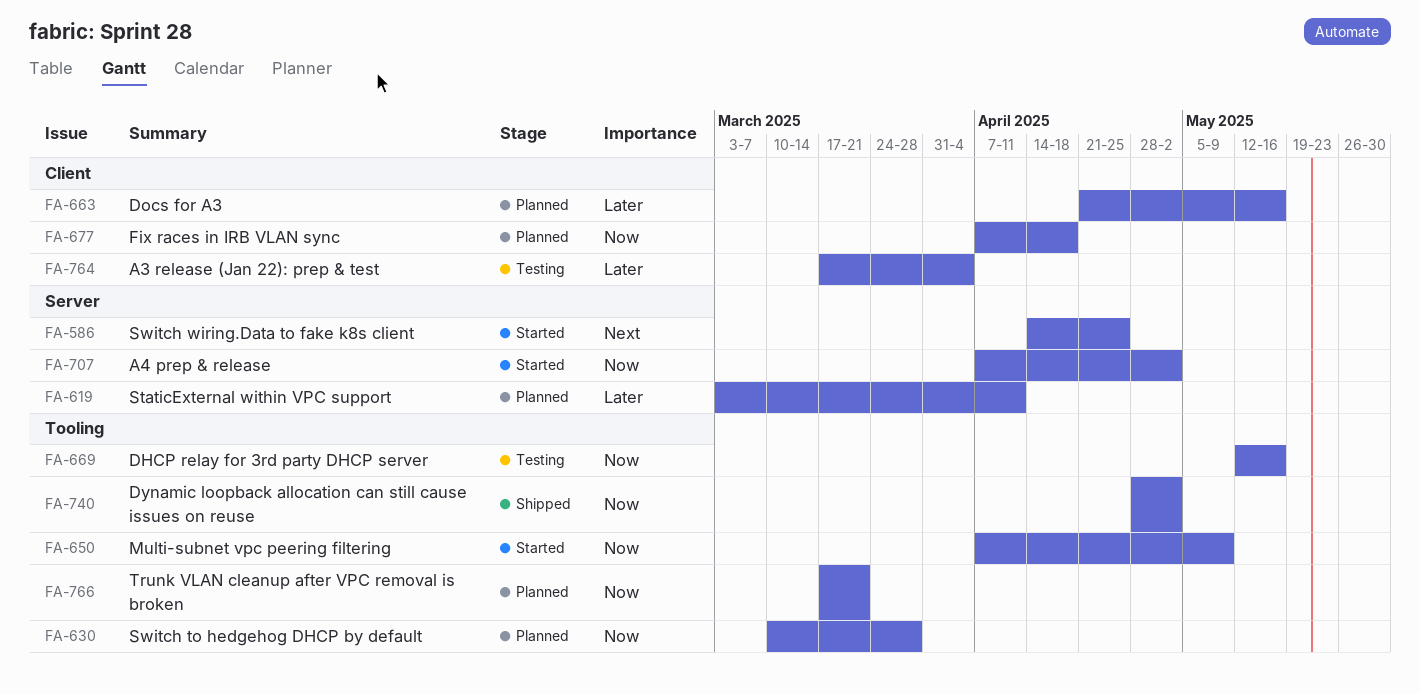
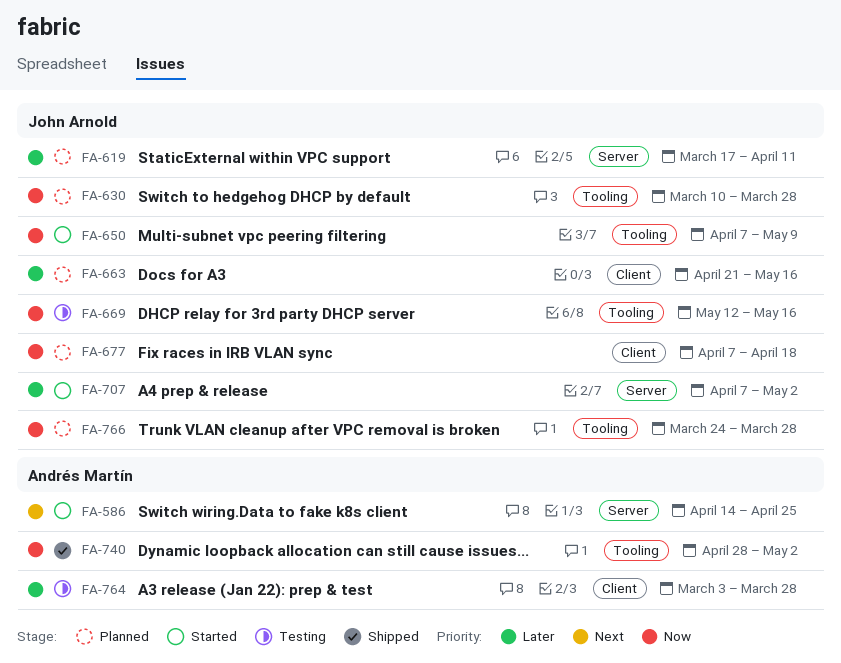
FA-619, start: Mar 3 -> Mar 17
FA-707, priority: Now -> Later
FA-764, start: Mar 17 -> Mar 3
FA-764, due: Apr 4 -> Mar 28
FA-766, start: Mar 17 -> Mar 24
FA-766, due: Mar 21 -> Mar 28

